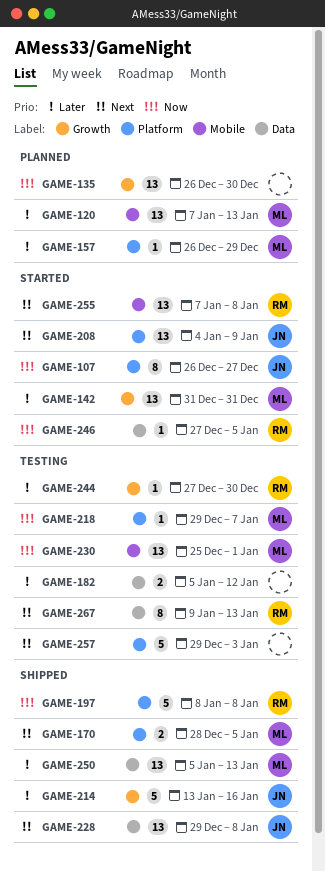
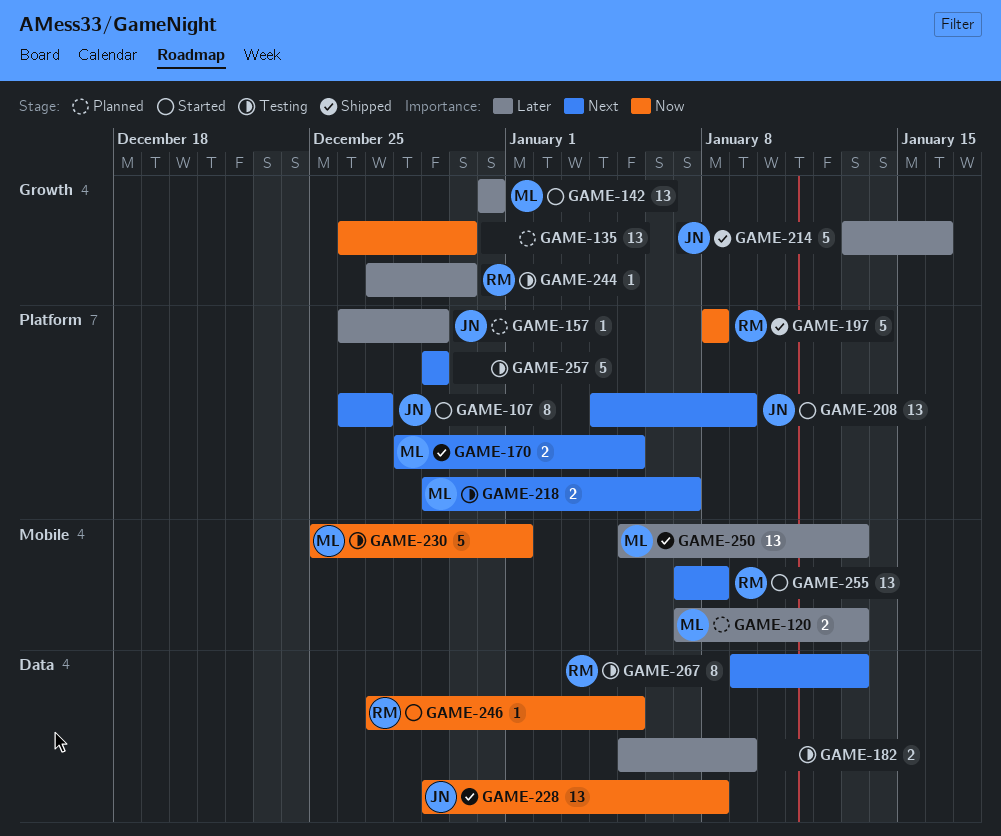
GAME-107, priority: Now -> Next
GAME-120, estimate: 13 -> 2
GAME-157, owner: ML -> JN
GAME-182, due: Jan 12 -> Jan 9
GAME-218, priority: Now -> Next
GAME-218, estimate: 1 -> 2
GAME-228, priority: Next -> Now
GAME-230, estimate: 13 -> 5
GAME-250, label: Data -> Mobile
GAME-257, due: Jan 3 -> Dec 29

